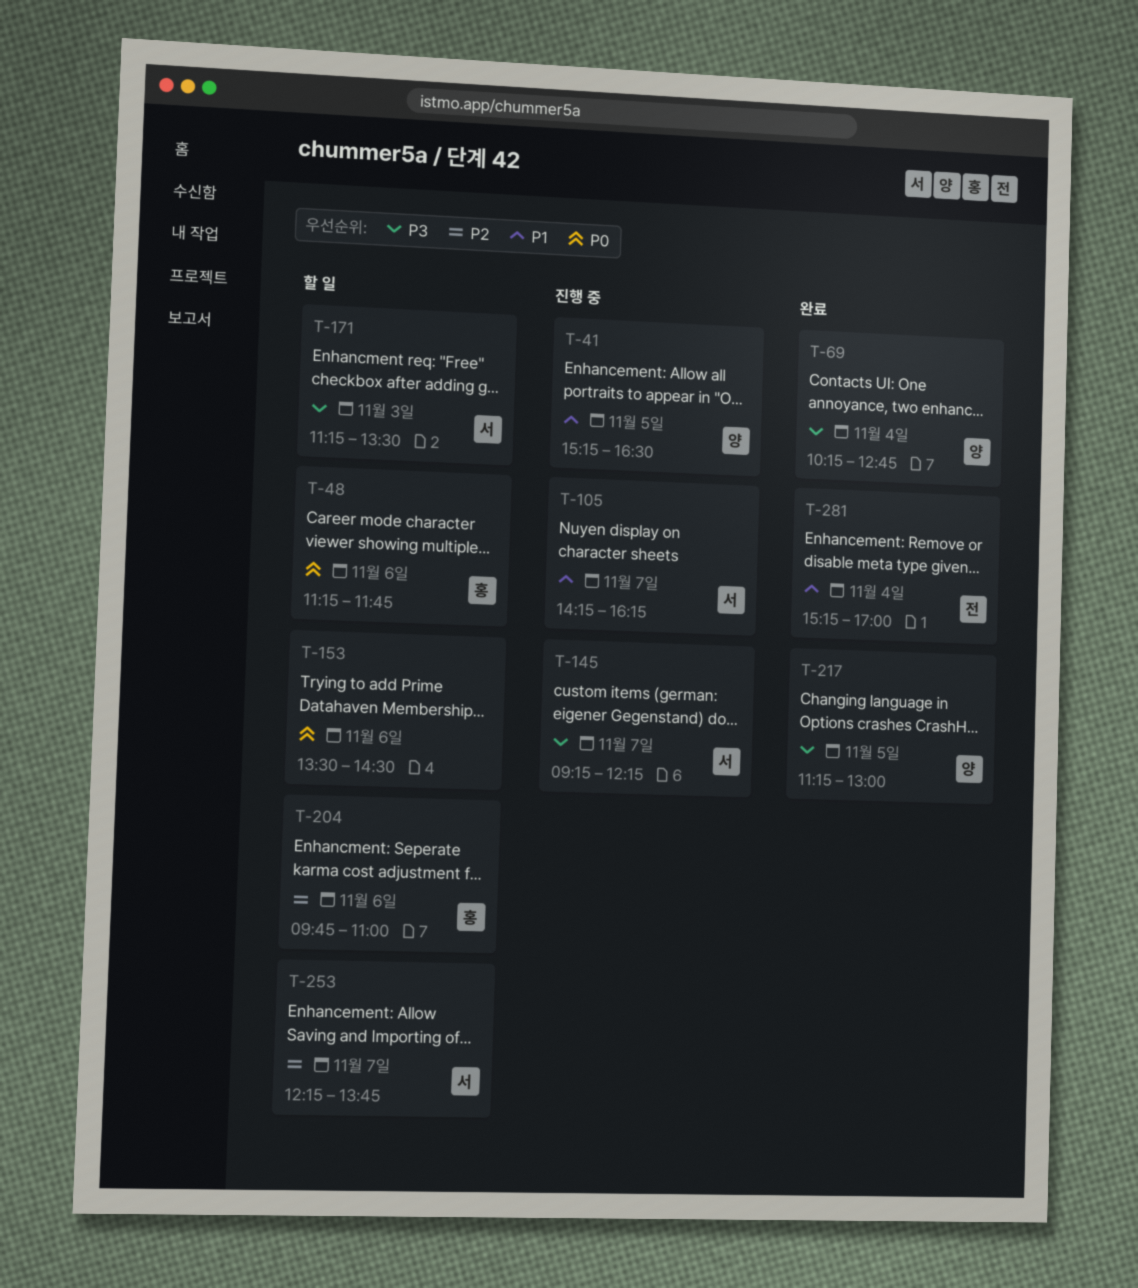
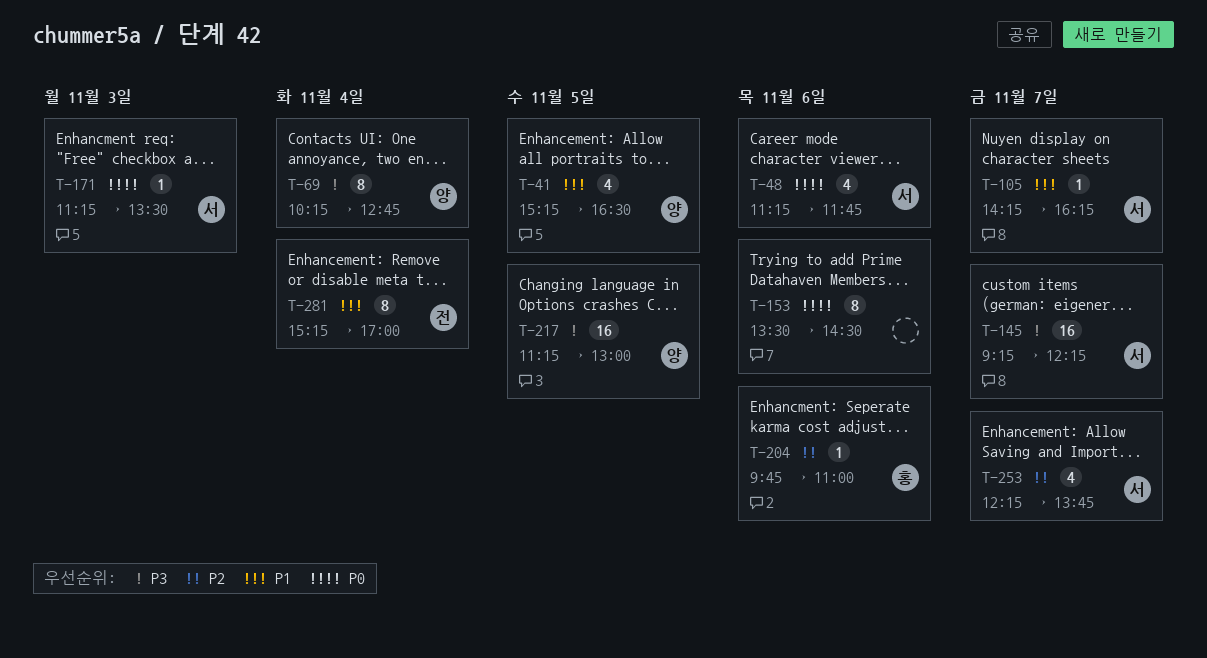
T-48, owner: 홍 -> 서
T-171, priority: P3 -> P0

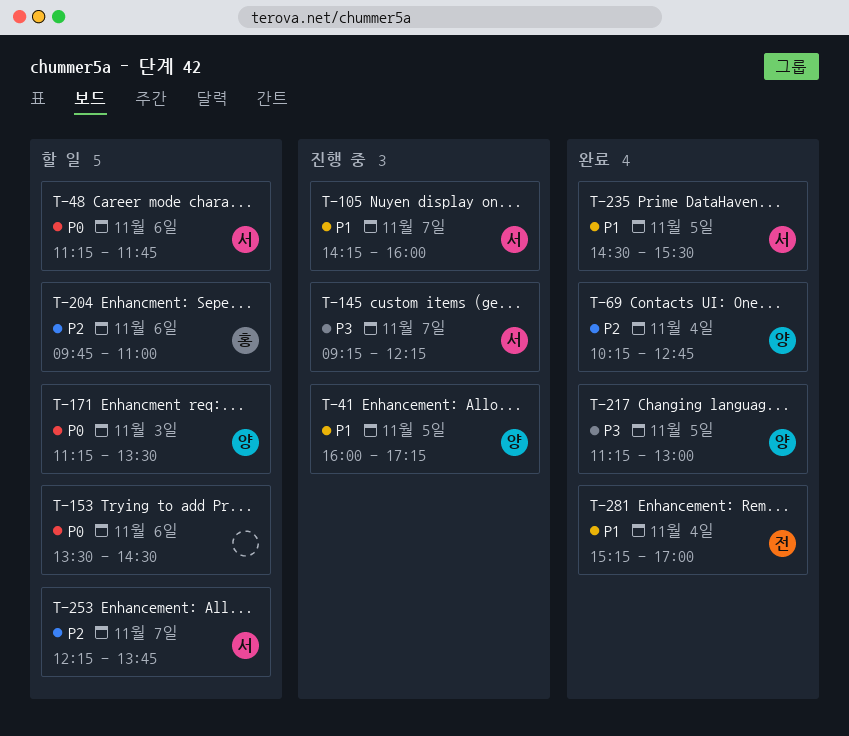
T-41, begins: 15:15 -> 16:00
T-41, ends: 16:30 -> 17:15
T-69, priority: P3 -> P2
T-105, ends: 16:15 -> 16:00
T-171, owner: 서 -> 양
T-235: none -> present

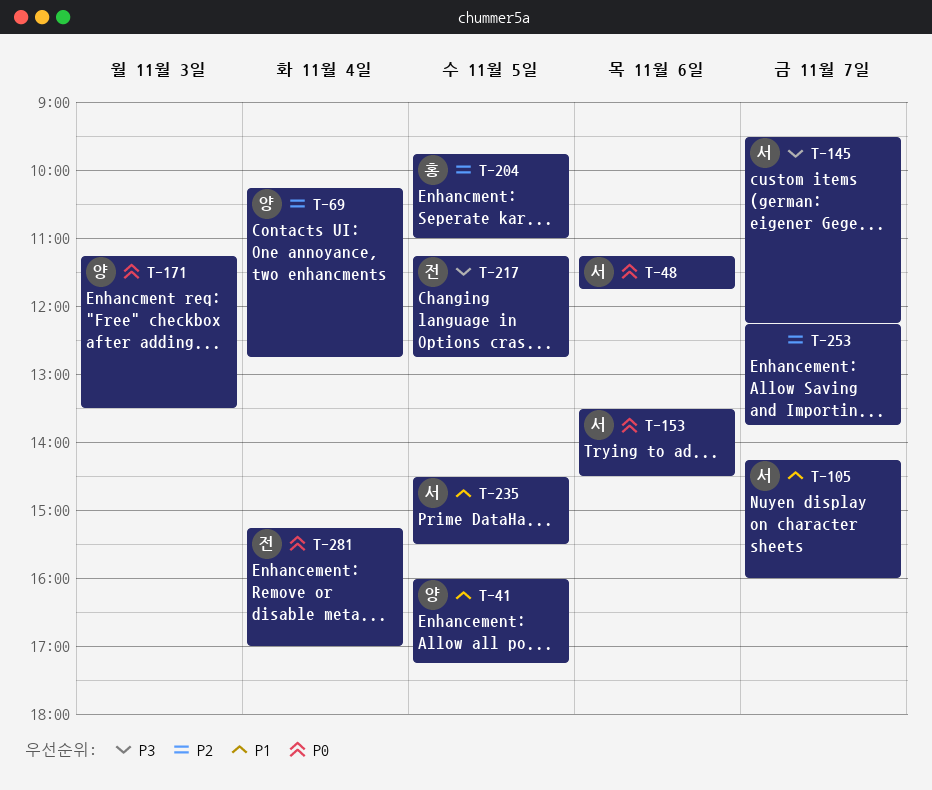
T-145, begins: 09:15 -> 09:30
T-153, owner: none -> 서
T-204, day: Nov 6 -> Nov 5
T-217, owner: 양 -> 전
T-217, ends: 13:00 -> 12:45
T-253, owner: 서 -> none
T-281, priority: P1 -> P0

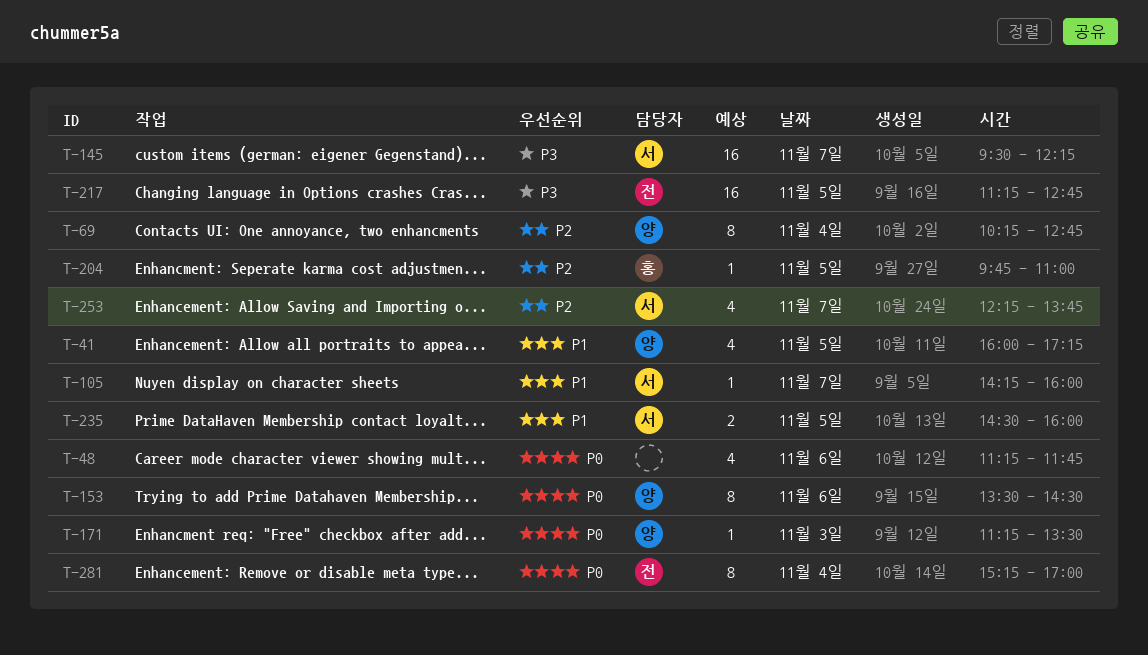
T-48, owner: 서 -> none
T-153, owner: 서 -> 양
T-235, ends: 15:30 -> 16:00
T-253, owner: none -> 서

